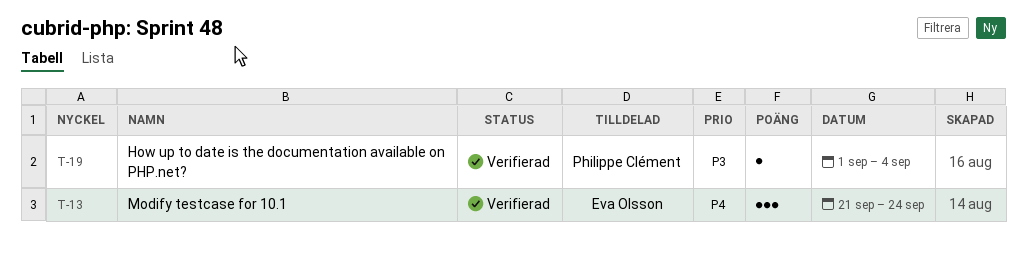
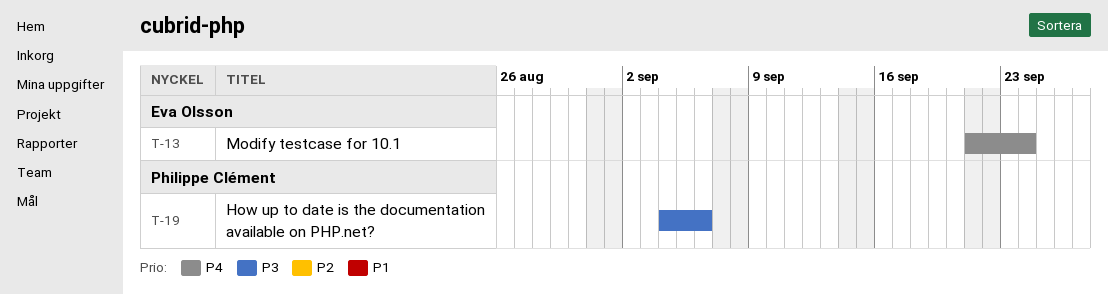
T-19, start: Sep 1 -> Sep 4
T-19, due: Sep 4 -> Sep 6

